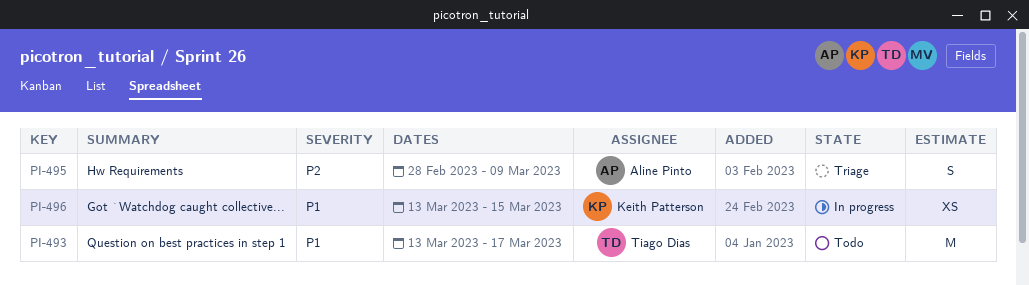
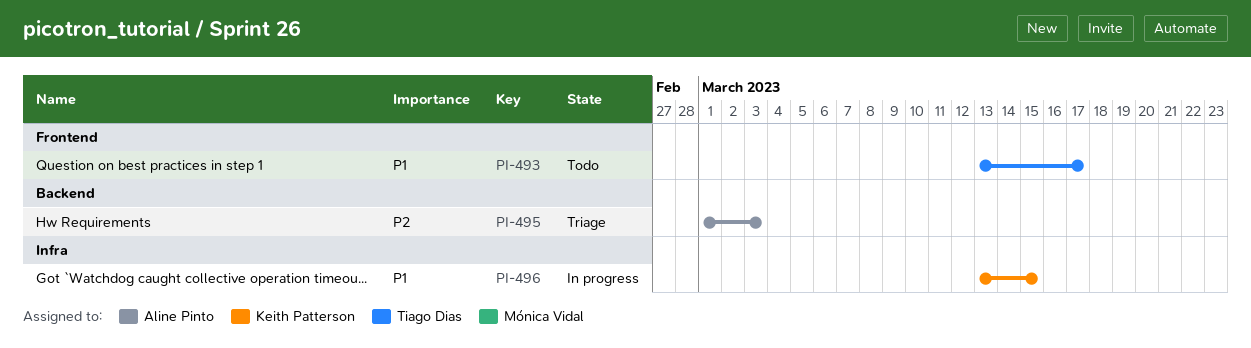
PI-495, start: Feb 28 -> Mar 1
PI-495, due: Mar 9 -> Mar 3

